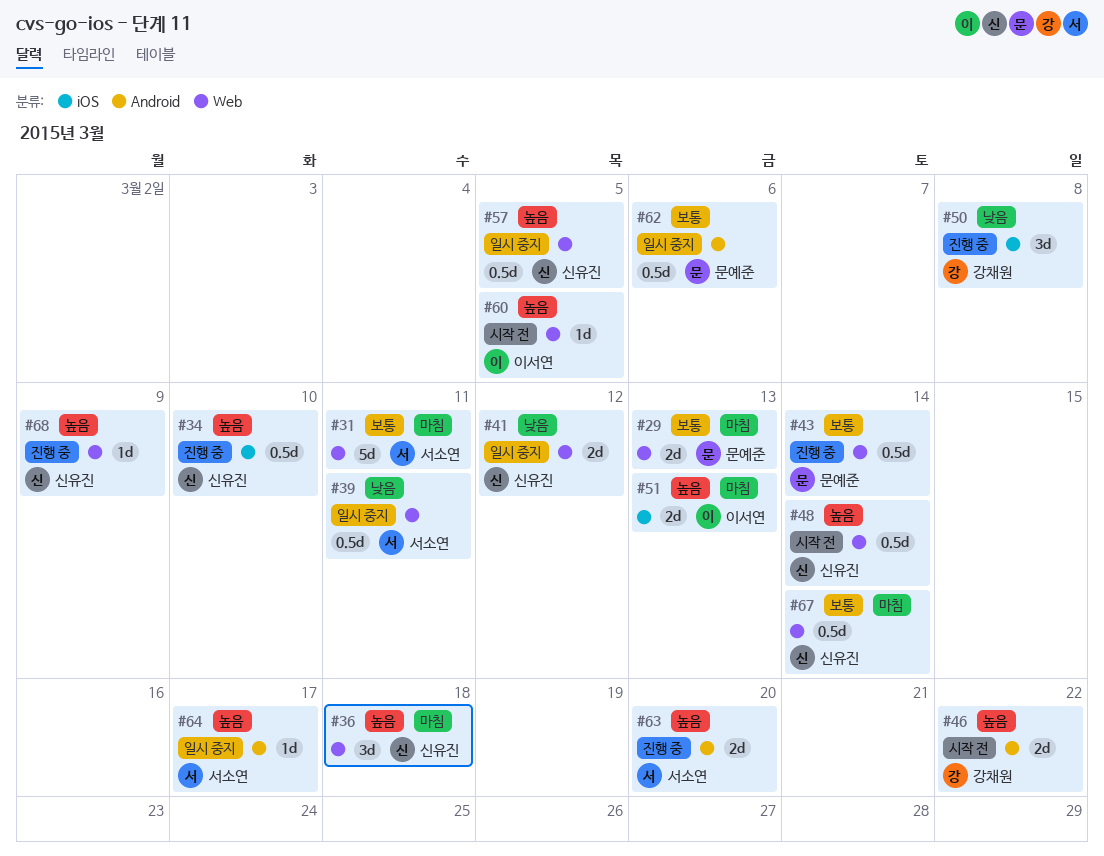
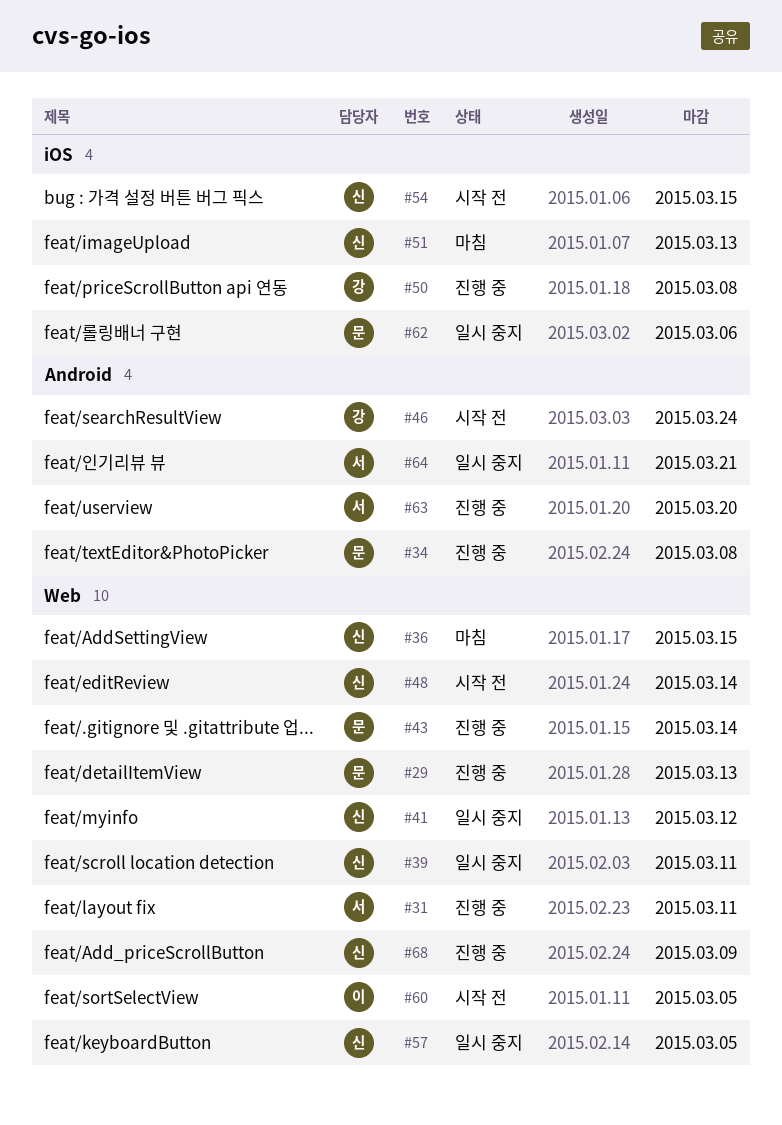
#29, status: 마침 -> 진행 중
#31, status: 마침 -> 진행 중
#34, owner: 신유진 -> 문예준
#34, label: iOS -> Android
#34, due: Mar 10 -> Mar 8
#36, due: Mar 18 -> Mar 15
#39, owner: 서소연 -> 신유진
#46, due: Mar 22 -> Mar 24
#51, owner: 이서연 -> 신유진
#54: none -> present
#62, label: Android -> iOS
#64, due: Mar 17 -> Mar 21
#67: present -> none

